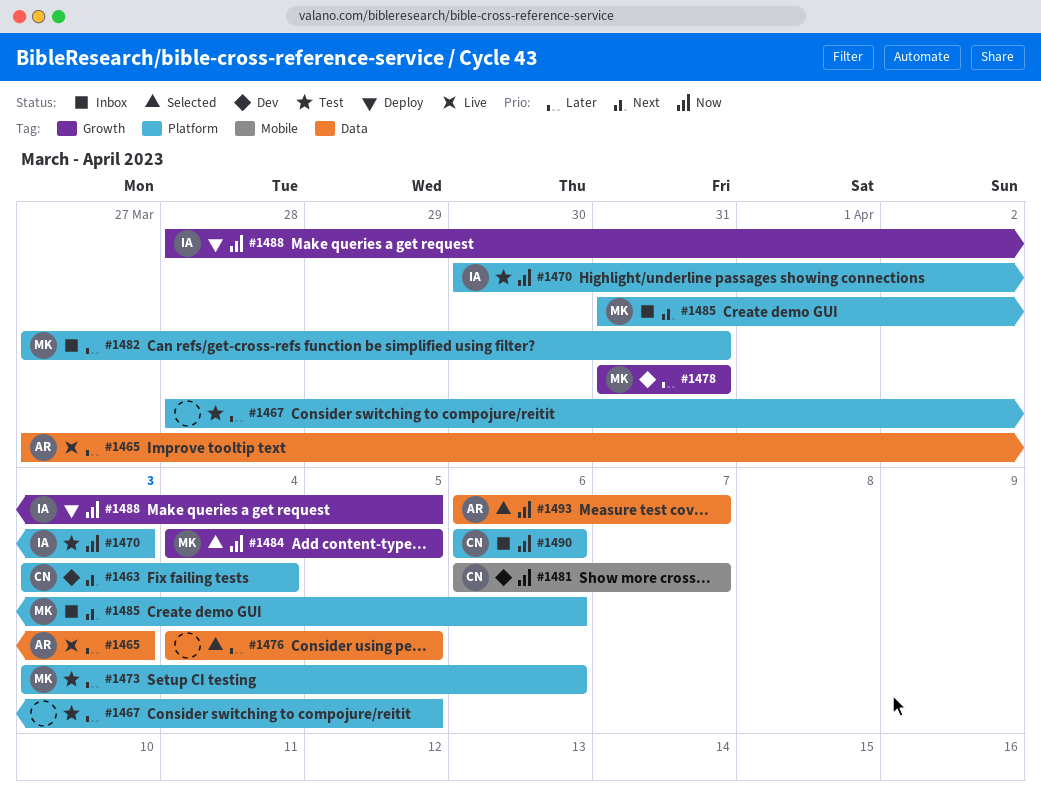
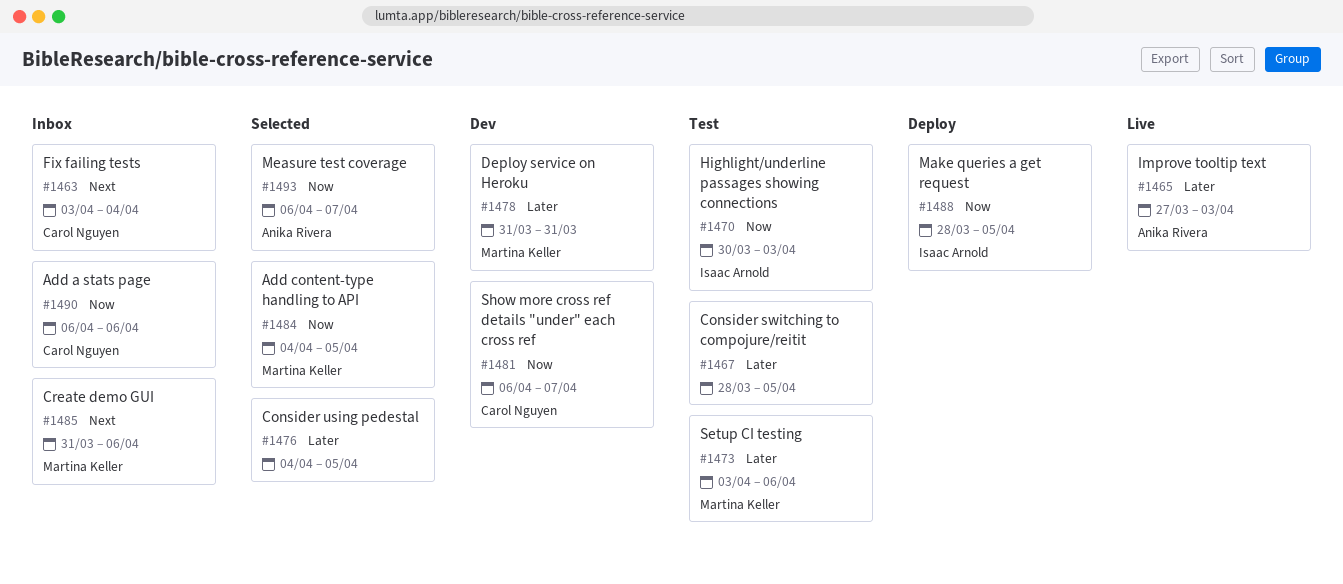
#1463, status: Dev -> Inbox
#1482: present -> none

